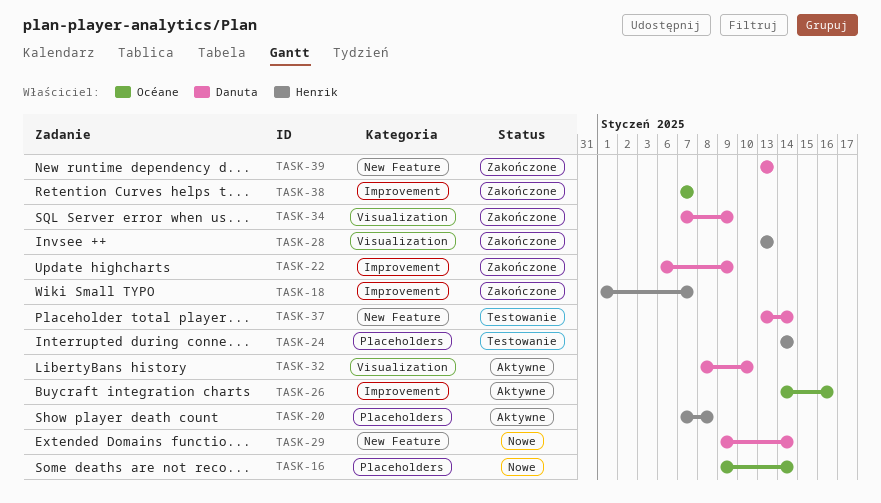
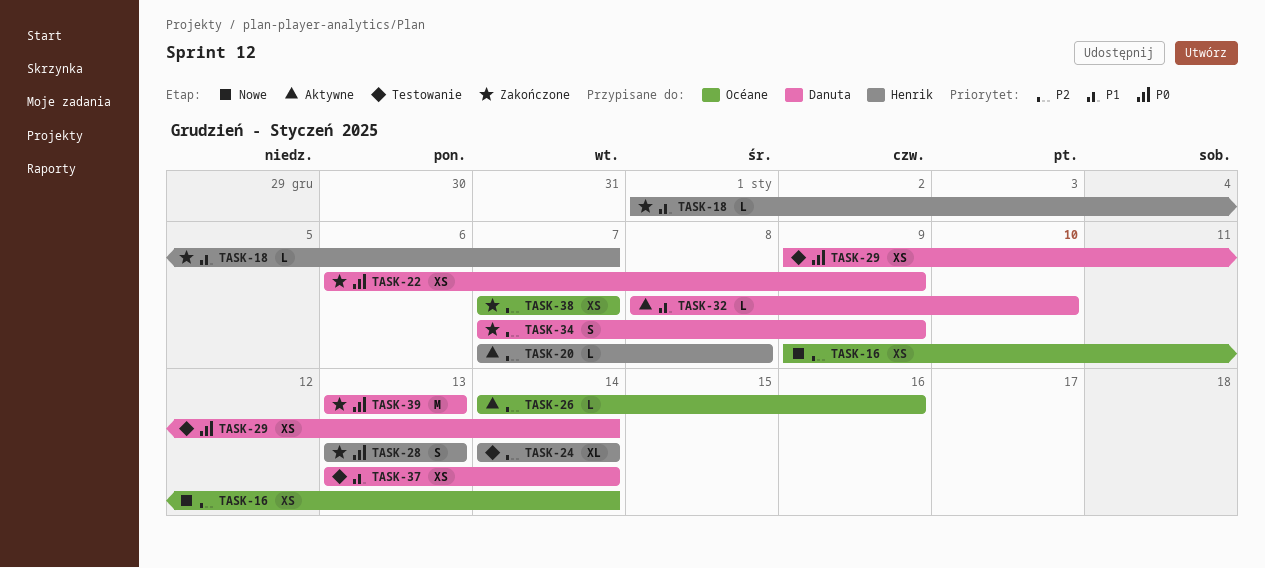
TASK-29, status: Nowe -> Testowanie

